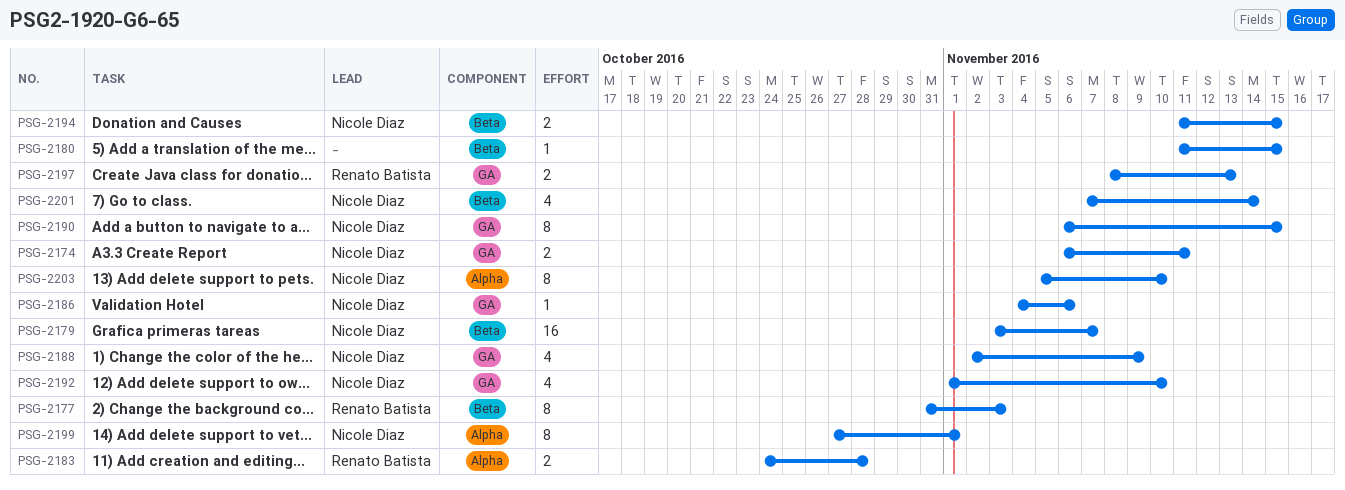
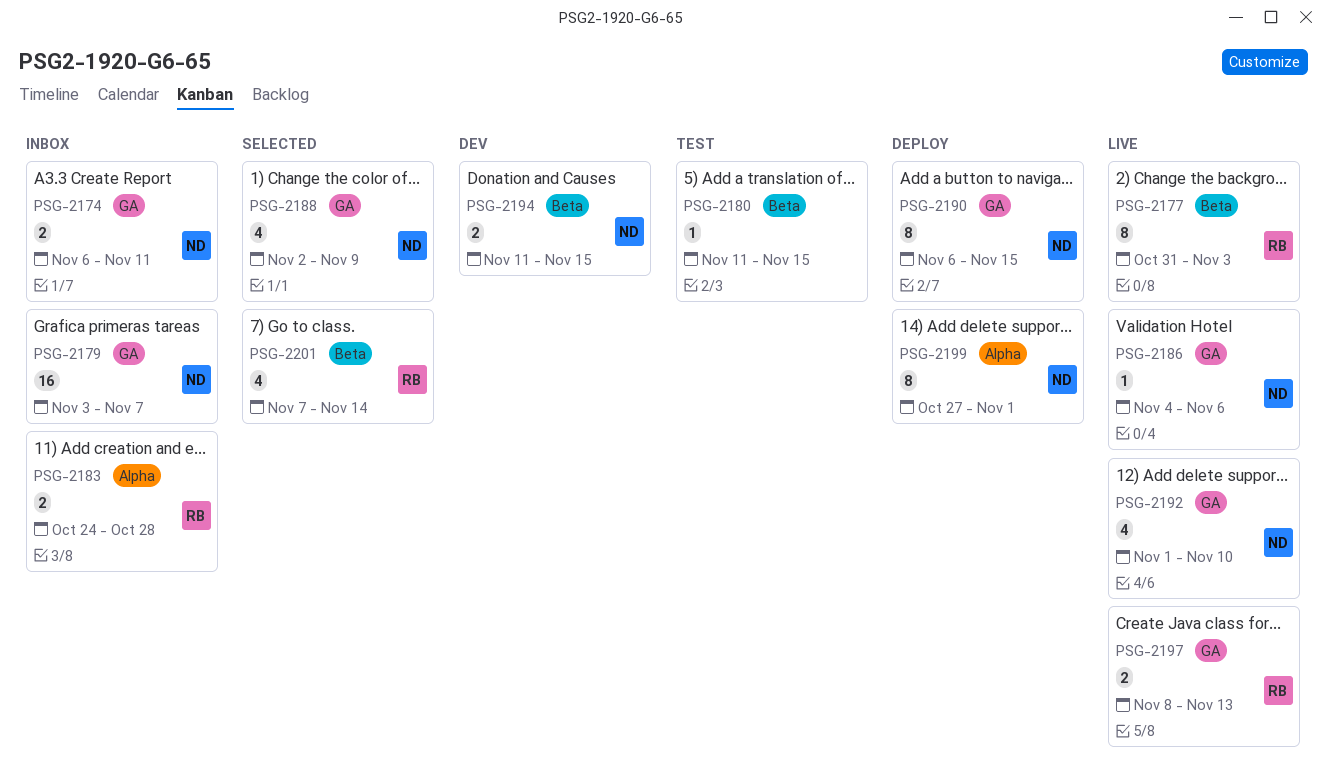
PSG-2179, label: Beta -> GA
PSG-2201, owner: Nicole Diaz -> Renato Batista
PSG-2203: present -> none

